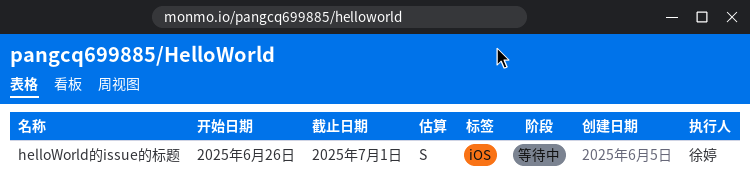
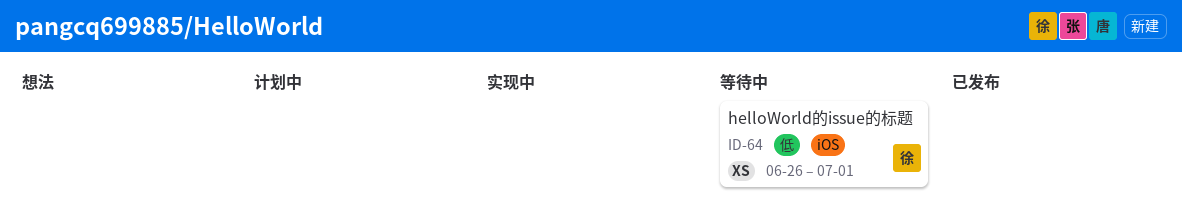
helloWorld的issue的标题, estimate: S -> XS

